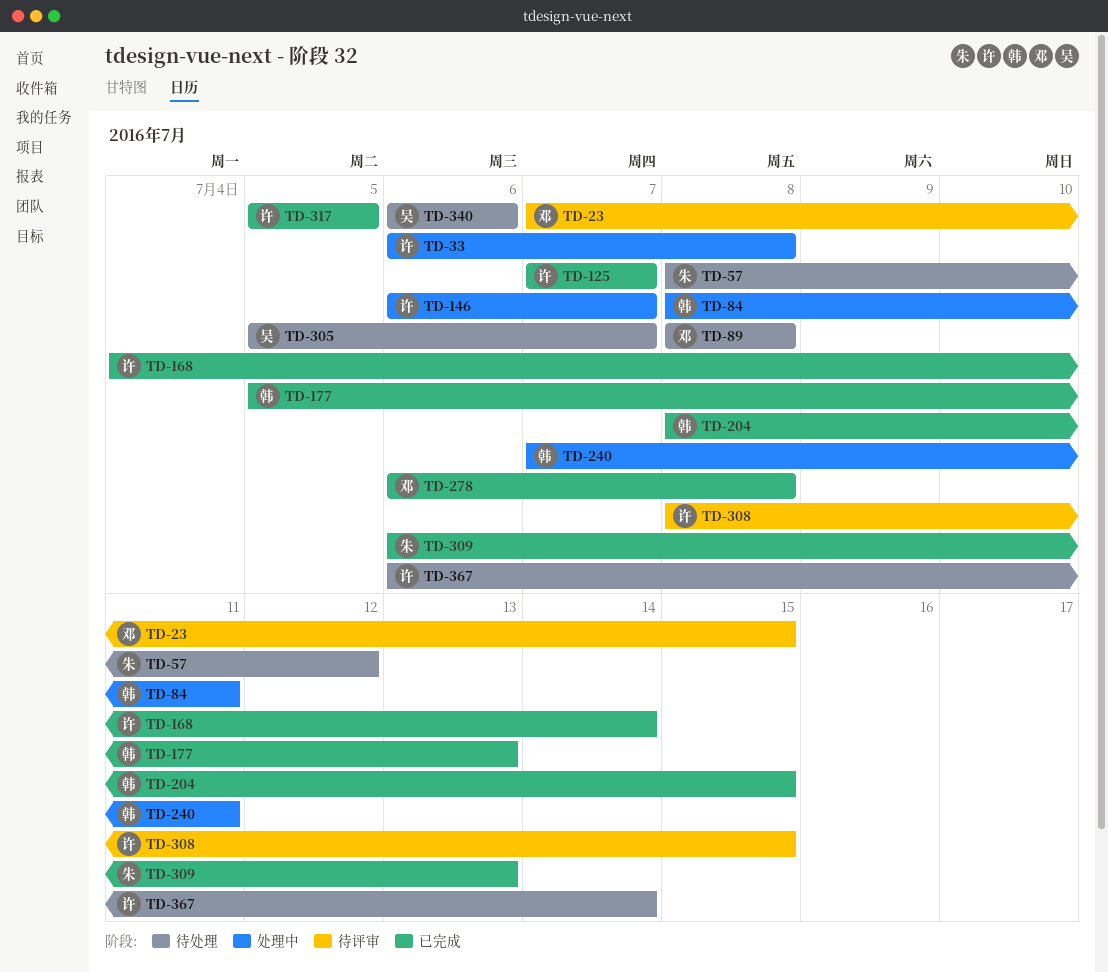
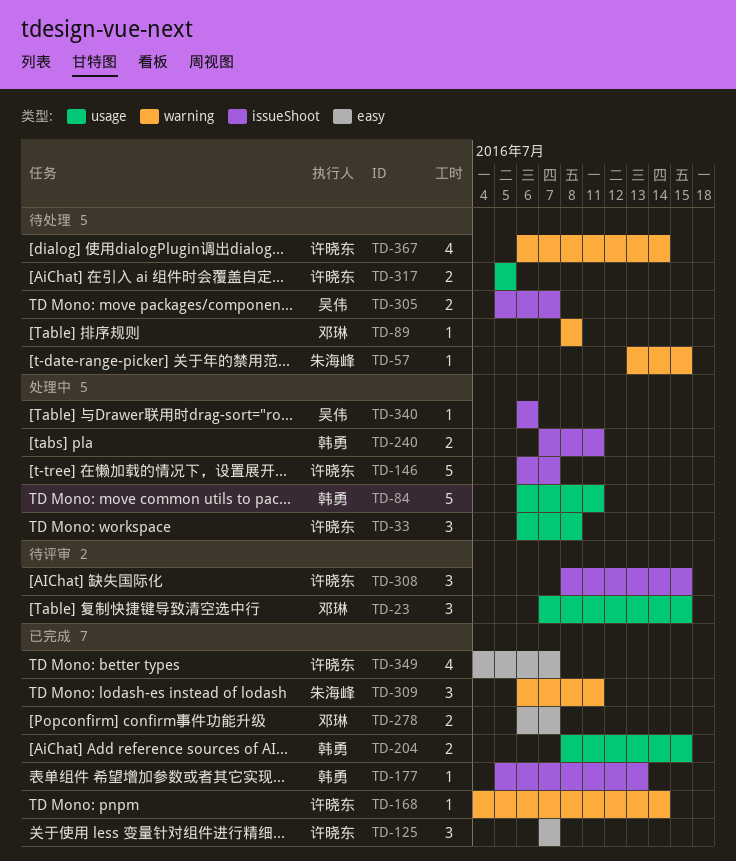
TD-57, start: Jul 8 -> Jul 13
TD-57, due: Jul 12 -> Jul 15
TD-84, start: Jul 8 -> Jul 6
TD-278, due: Jul 8 -> Jul 7
TD-309, due: Jul 13 -> Jul 11
TD-317, status: 已完成 -> 待处理
TD-340, status: 待处理 -> 处理中
TD-349: none -> present

